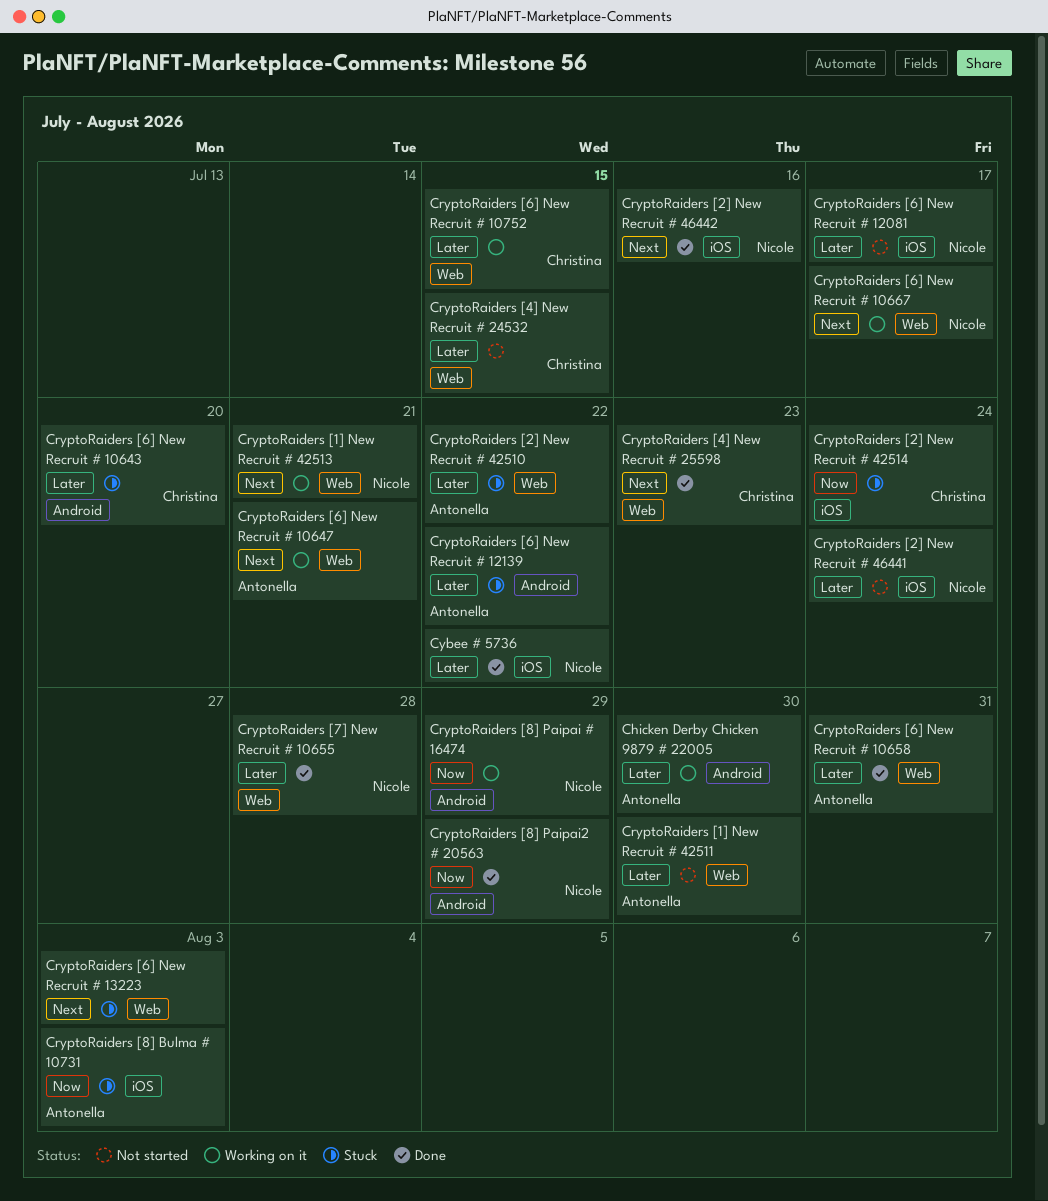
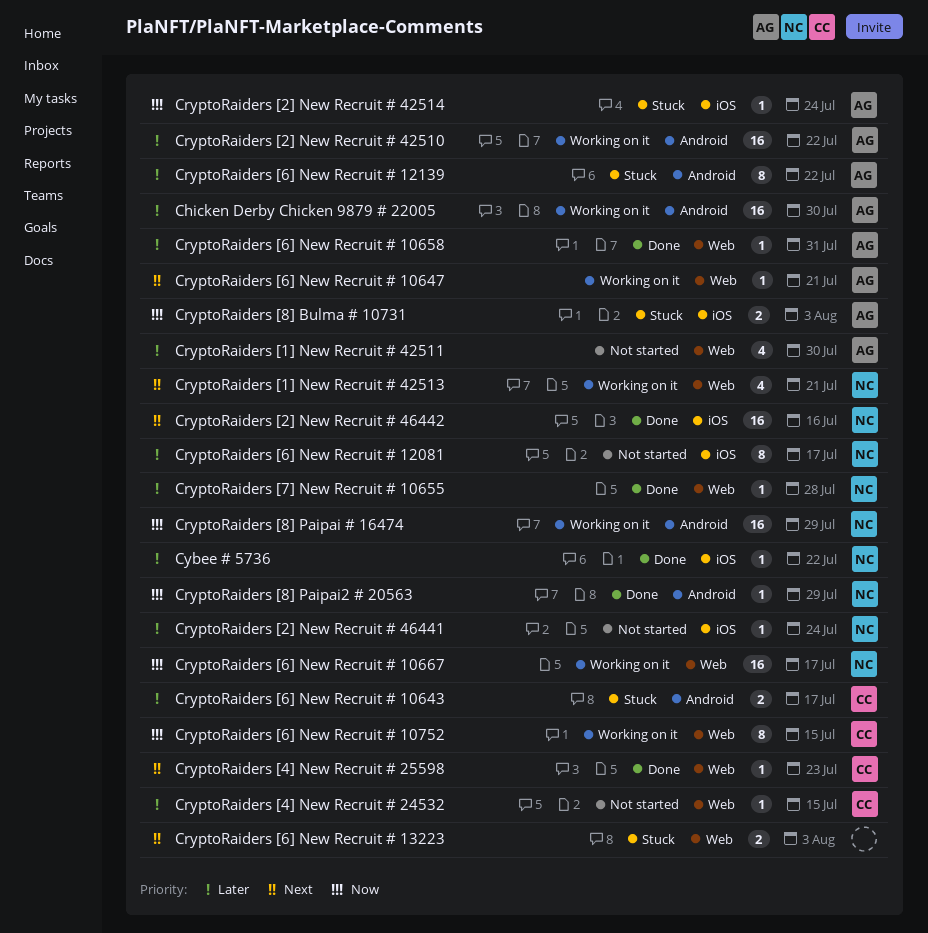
CryptoRaiders [2] New Recruit # 42510, status: Stuck -> Working on it
CryptoRaiders [2] New Recruit # 42510, label: Web -> Android
CryptoRaiders [2] New Recruit # 42514, owner: Christina -> Antonella
CryptoRaiders [6] New Recruit # 10643, due: Jul 20 -> Jul 17
CryptoRaiders [6] New Recruit # 10667, priority: Next -> Now
CryptoRaiders [6] New Recruit # 10752, priority: Later -> Now

